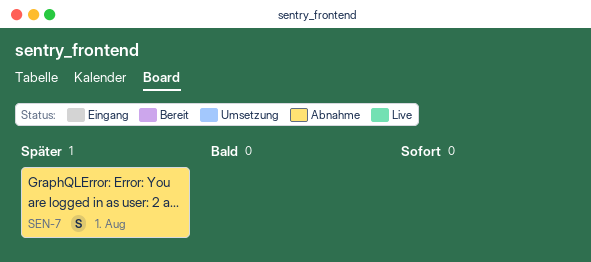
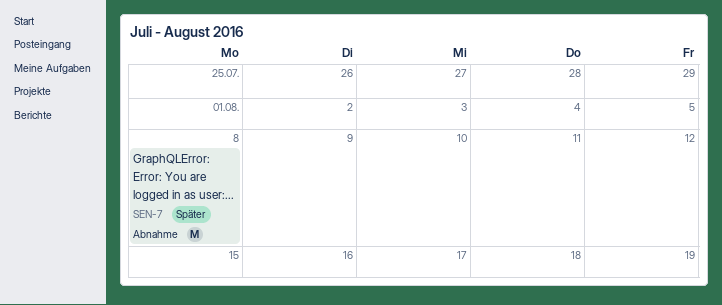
SEN-7, estimate: S -> M
SEN-7, due: Aug 1 -> Aug 8

